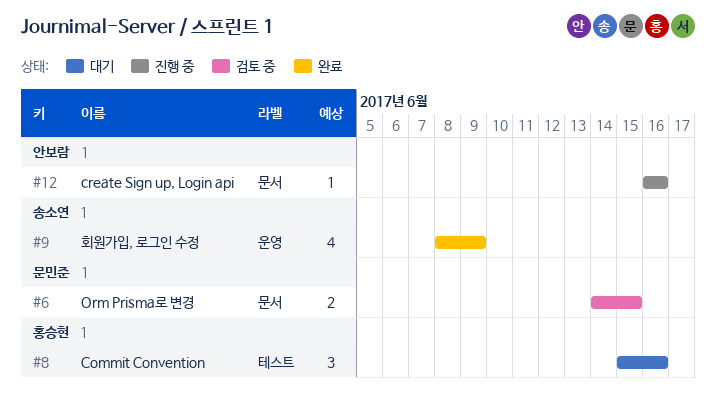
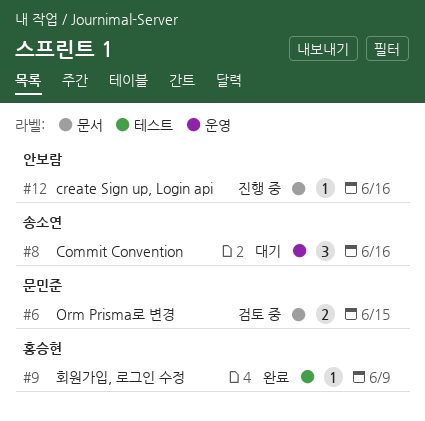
#8, owner: 홍승현 -> 송소연
#8, label: 테스트 -> 운영
#9, owner: 송소연 -> 홍승현
#9, label: 운영 -> 테스트
#9, estimate: 4 -> 1

